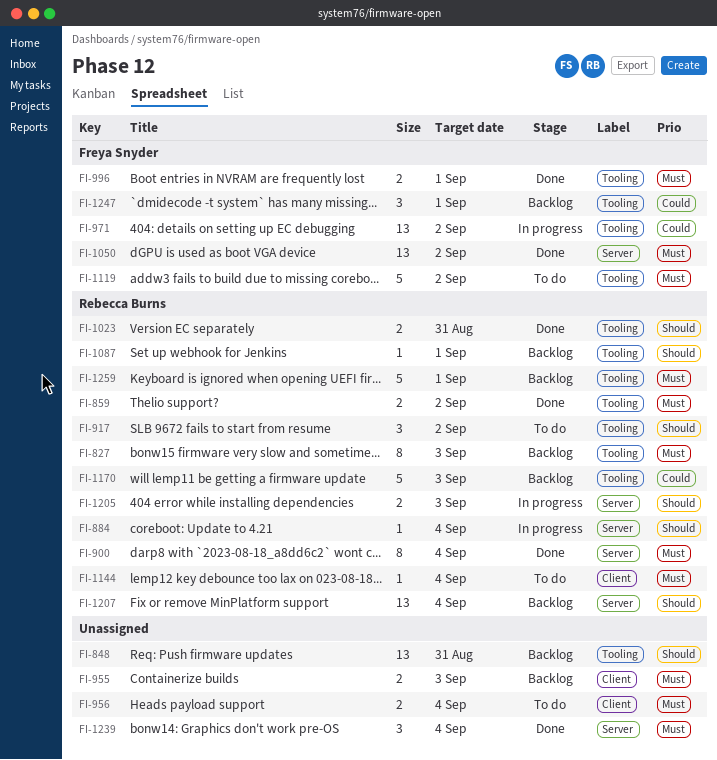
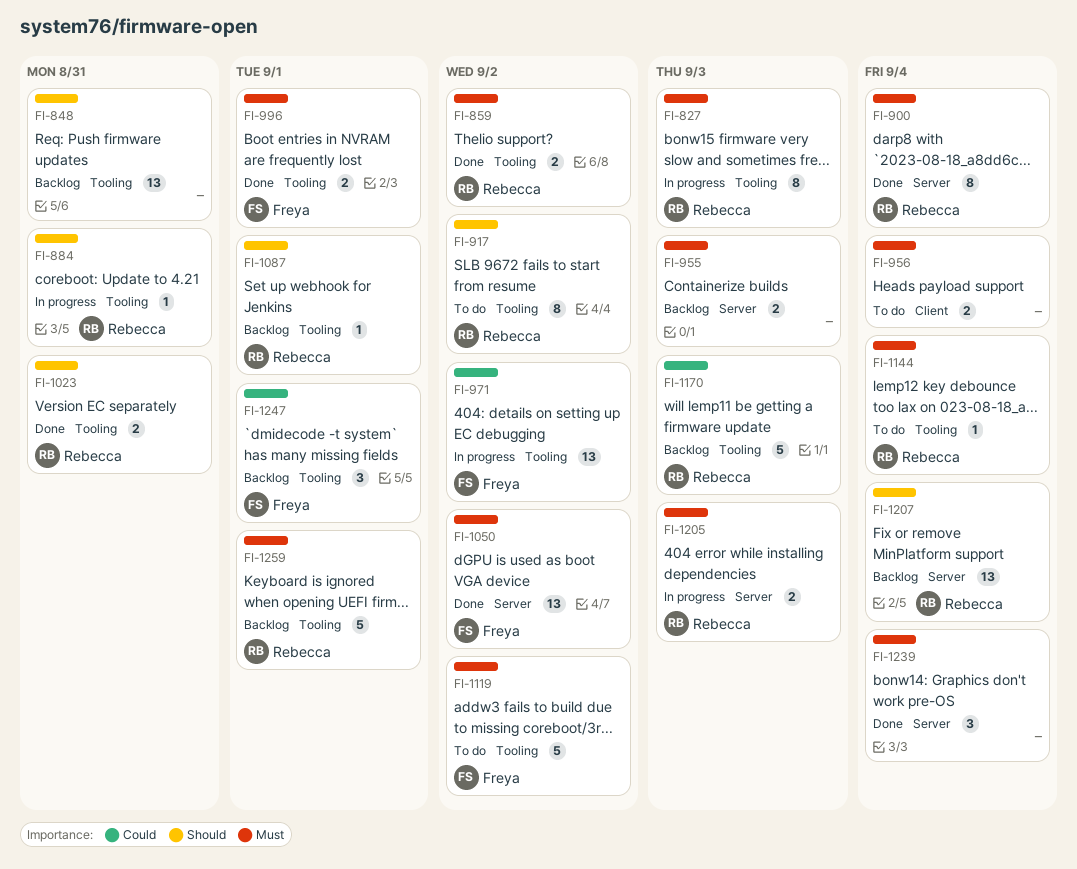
FI-827, status: Backlog -> In progress
FI-884, label: Server -> Tooling
FI-884, due: Sep 4 -> Aug 31
FI-917, estimate: 3 -> 8
FI-955, label: Client -> Server
FI-1144, label: Client -> Tooling
FI-1205, priority: Should -> Must

